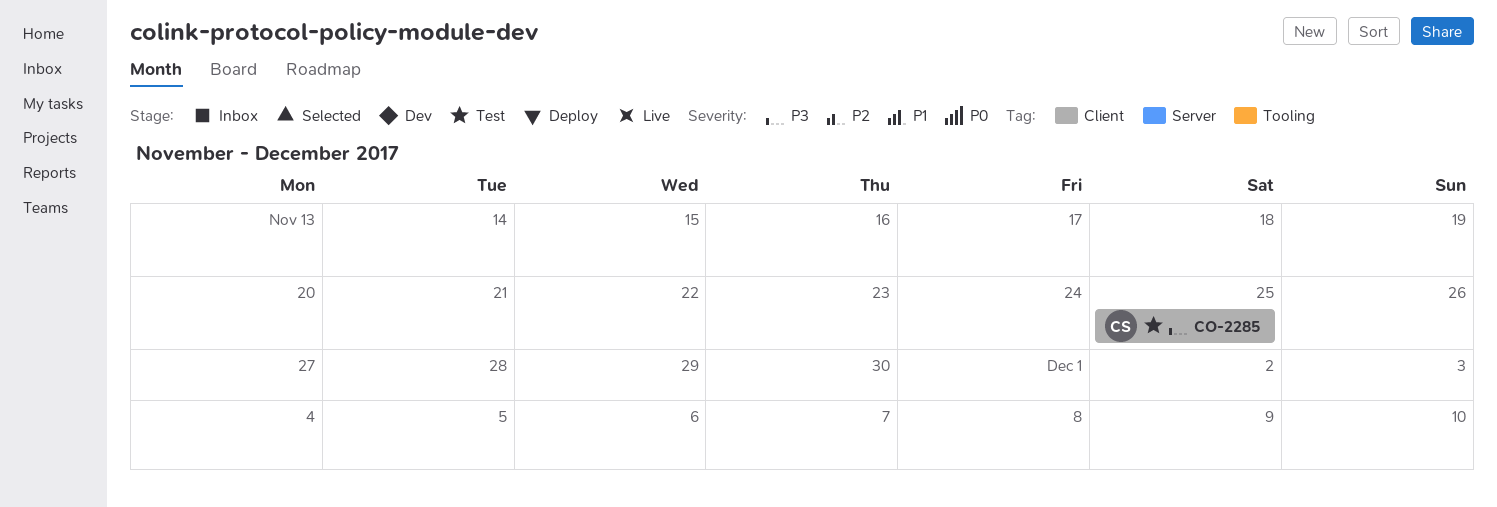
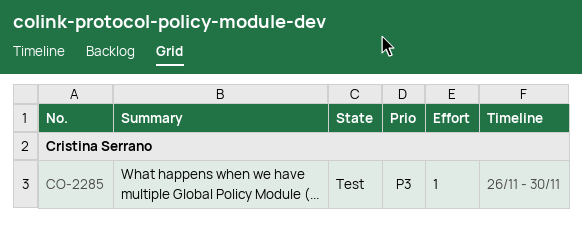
CO-2285, start: Nov 25 -> Nov 26
CO-2285, due: Nov 25 -> Nov 30

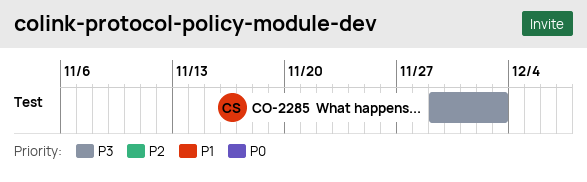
CO-2285, start: Nov 26 -> Nov 29
CO-2285, due: Nov 30 -> Dec 3

